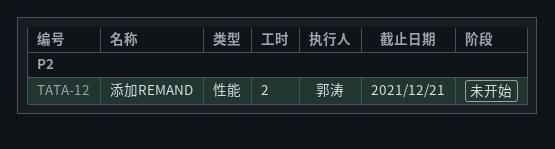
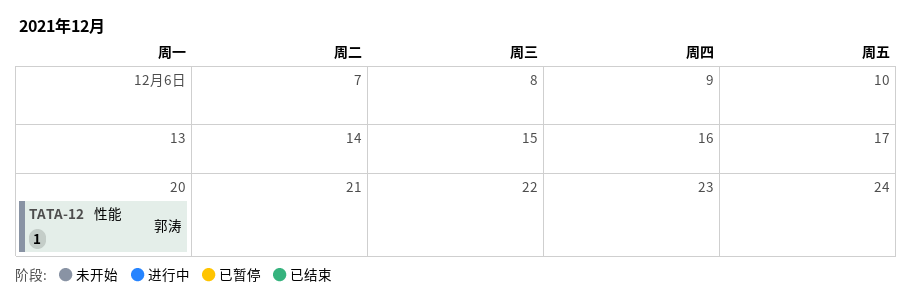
TATA-12, estimate: 2 -> 1
TATA-12, due: Dec 21 -> Dec 20

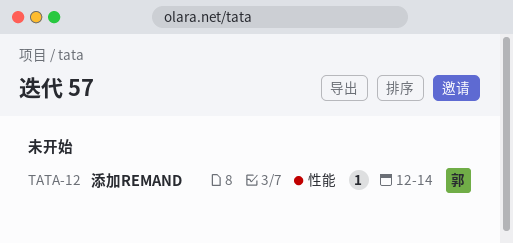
TATA-12, due: Dec 20 -> Dec 14

